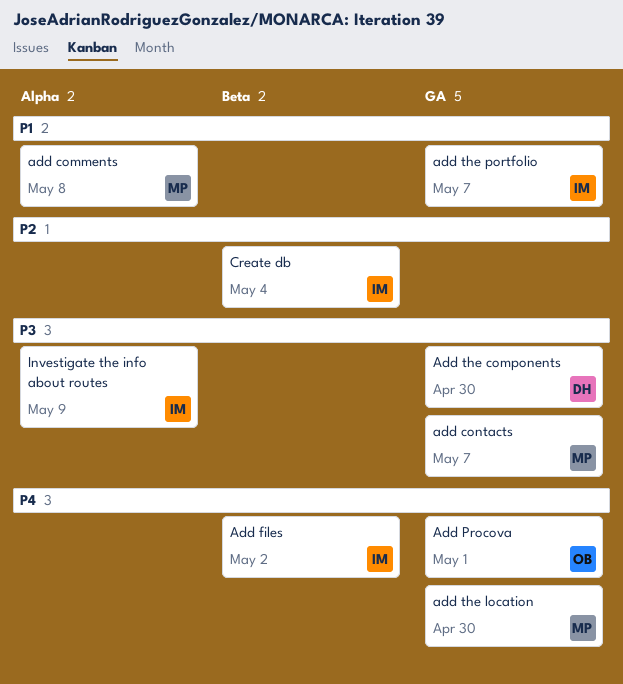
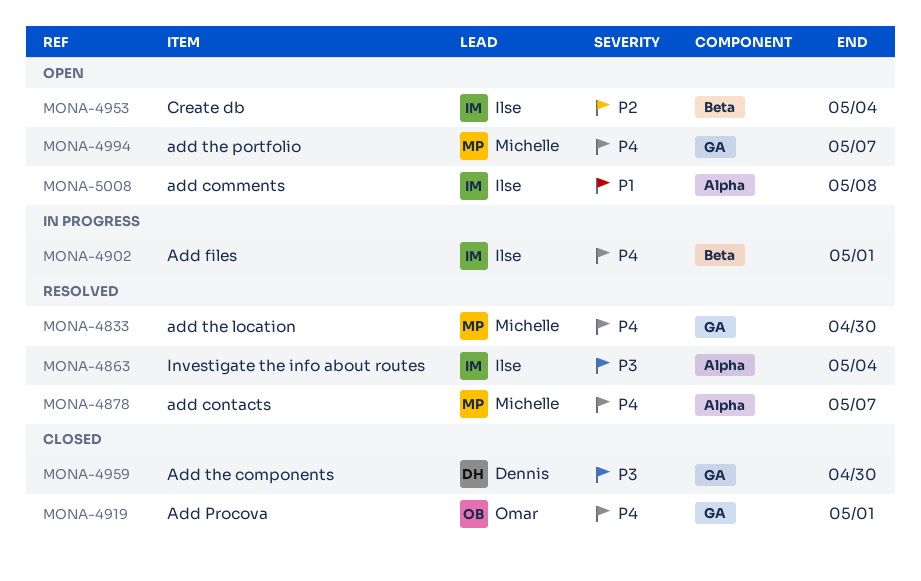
add comments, owner: Michelle -> Ilse
add contacts, priority: P3 -> P4
add contacts, label: GA -> Alpha
Add files, due: May 2 -> May 1
add the portfolio, owner: Ilse -> Michelle
add the portfolio, priority: P1 -> P4
Investigate the info about routes, due: May 9 -> May 4

